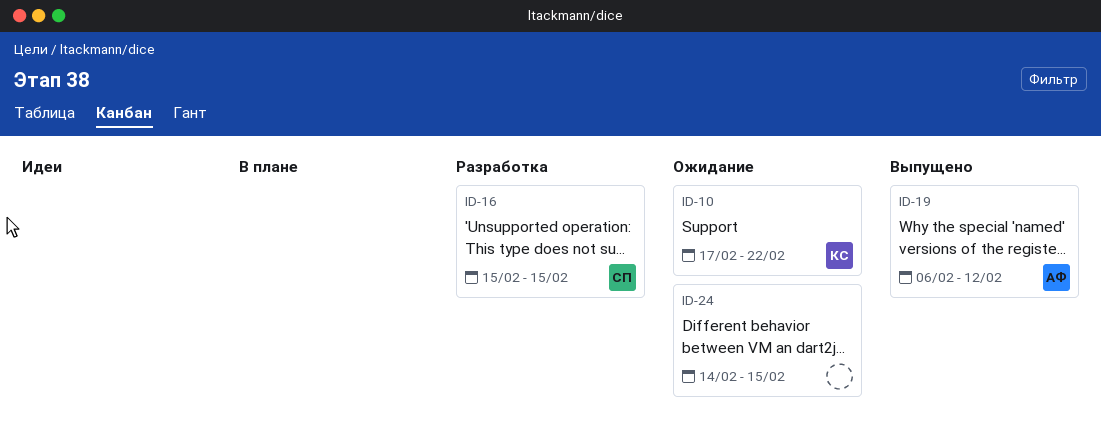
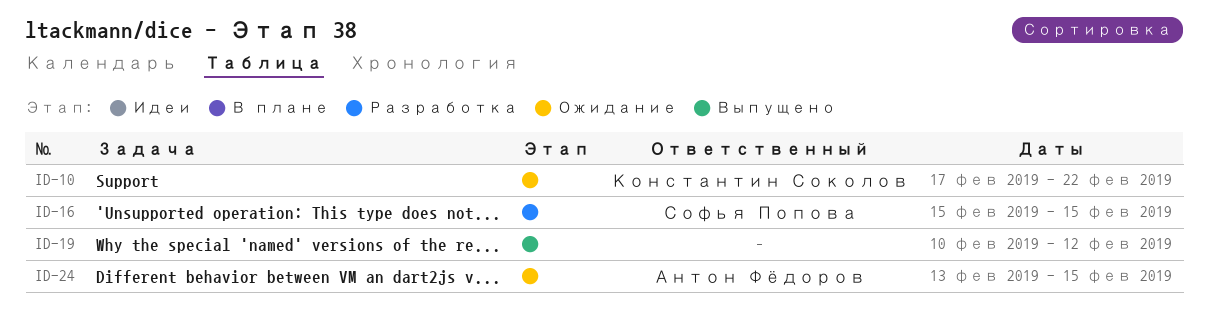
ID-19, owner: Антон Фёдоров -> none
ID-19, start: Feb 6 -> Feb 10
ID-24, owner: none -> Антон Фёдоров
ID-24, start: Feb 14 -> Feb 13

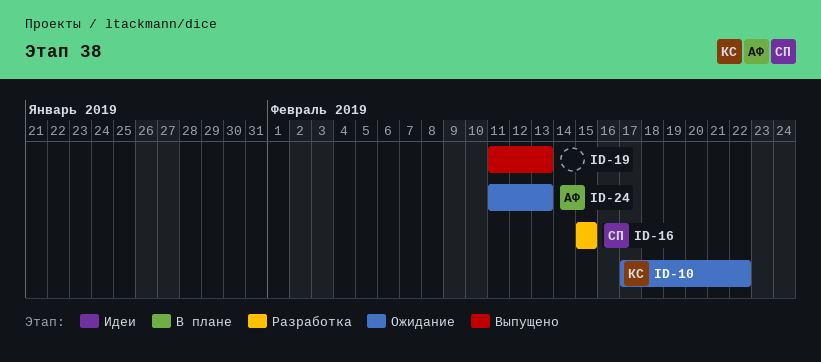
ID-19, start: Feb 10 -> Feb 11
ID-19, due: Feb 12 -> Feb 13
ID-24, start: Feb 13 -> Feb 11
ID-24, due: Feb 15 -> Feb 13

